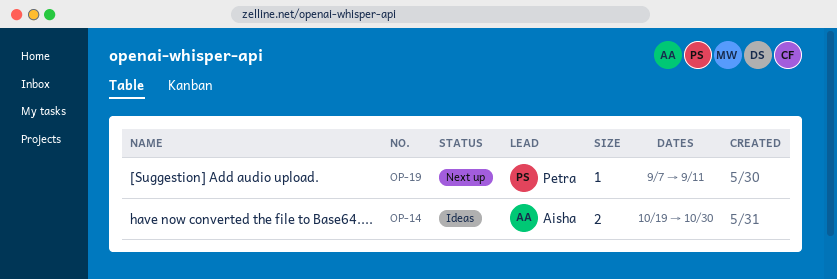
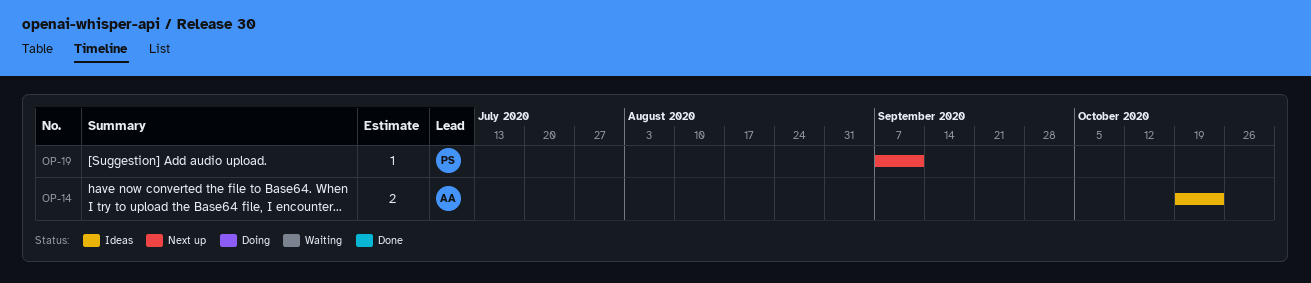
OP-14, due: Oct 30 -> Oct 23

